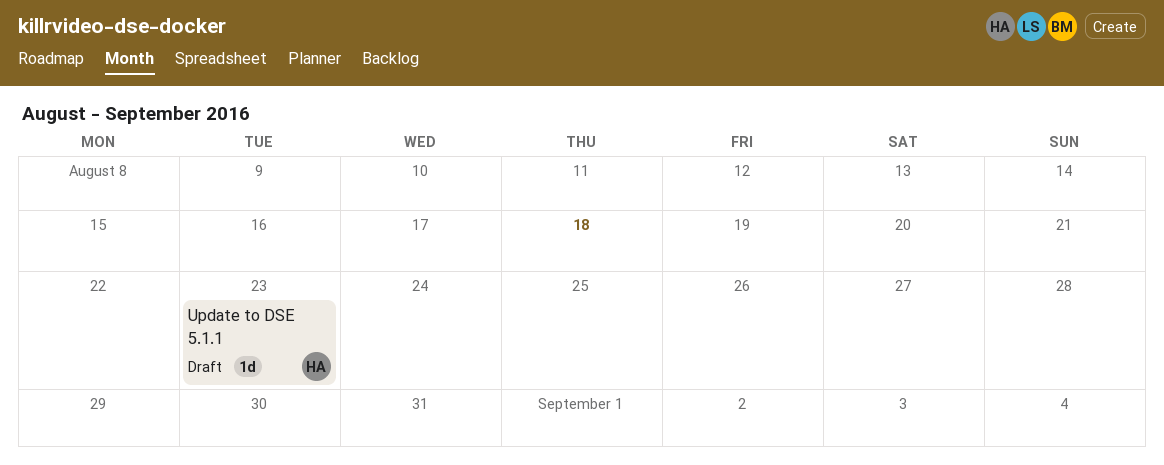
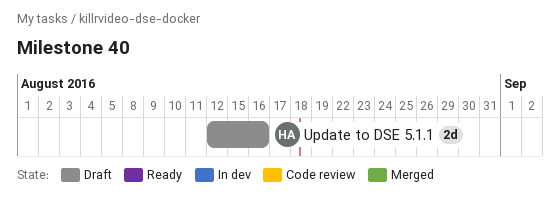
Update to DSE 5.1.1, estimate: 1d -> 2d
Update to DSE 5.1.1, due: Aug 23 -> Aug 16

